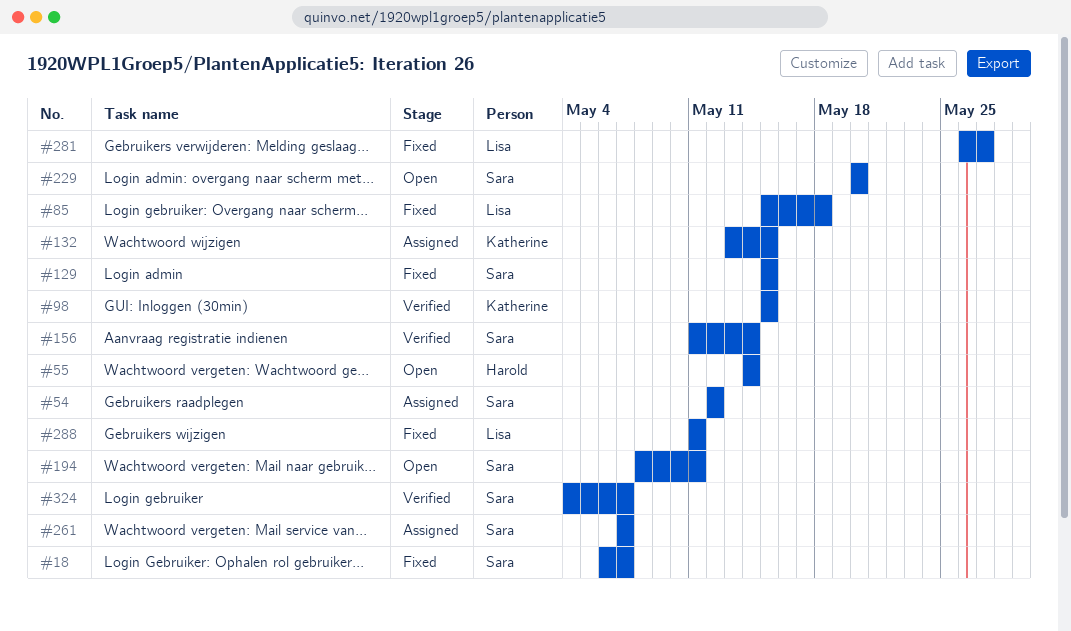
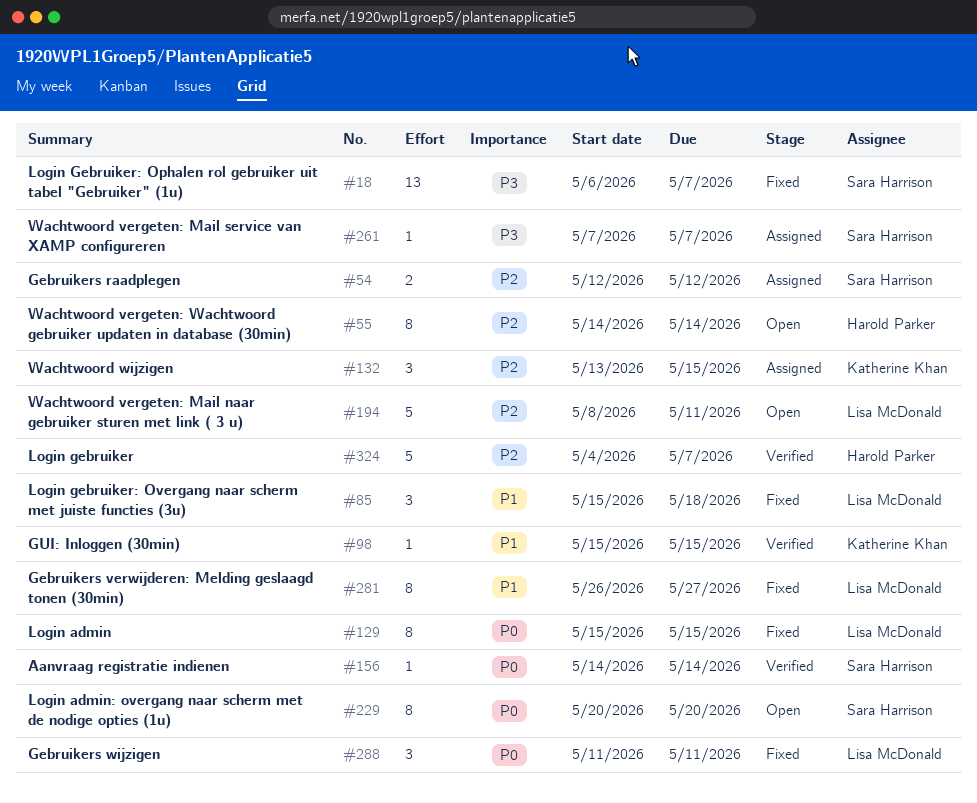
#129, owner: Sara Harrison -> Lisa McDonald
#156, start: May 11 -> May 14
#194, owner: Sara Harrison -> Lisa McDonald
#324, owner: Sara Harrison -> Harold Parker

